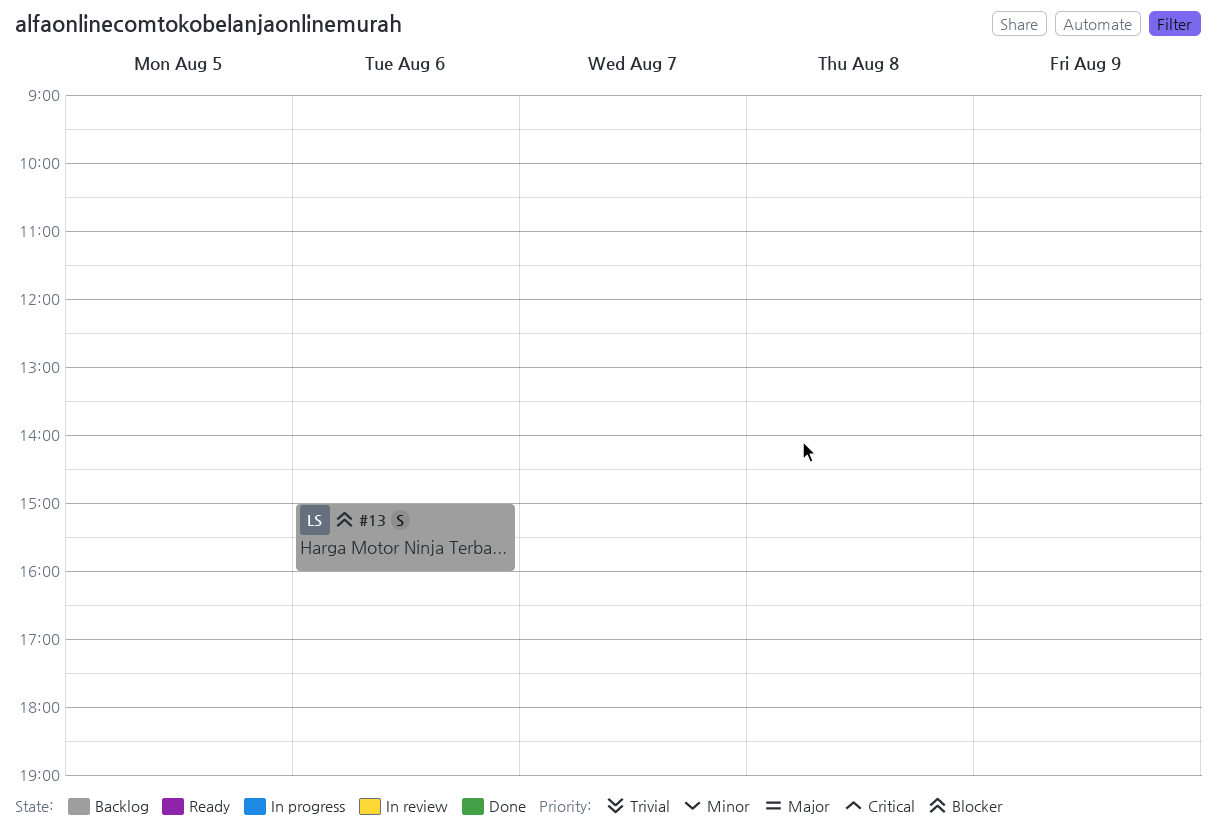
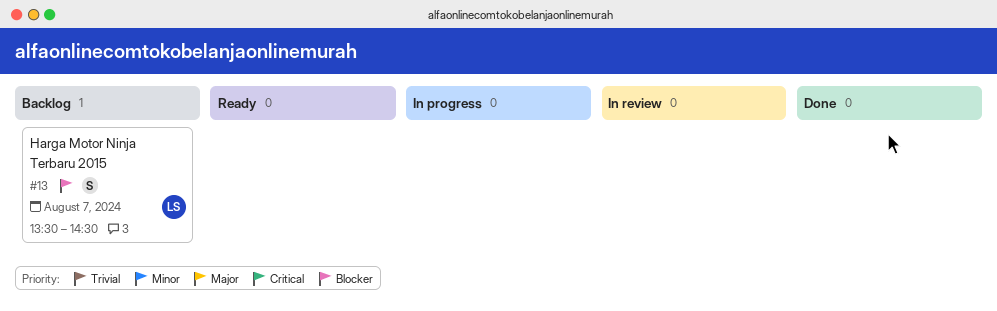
#13, day: Aug 6 -> Aug 7
#13, begins: 15:00 -> 13:30
#13, ends: 16:00 -> 14:30

